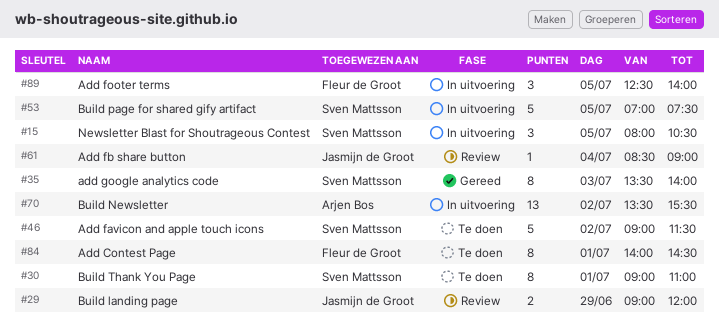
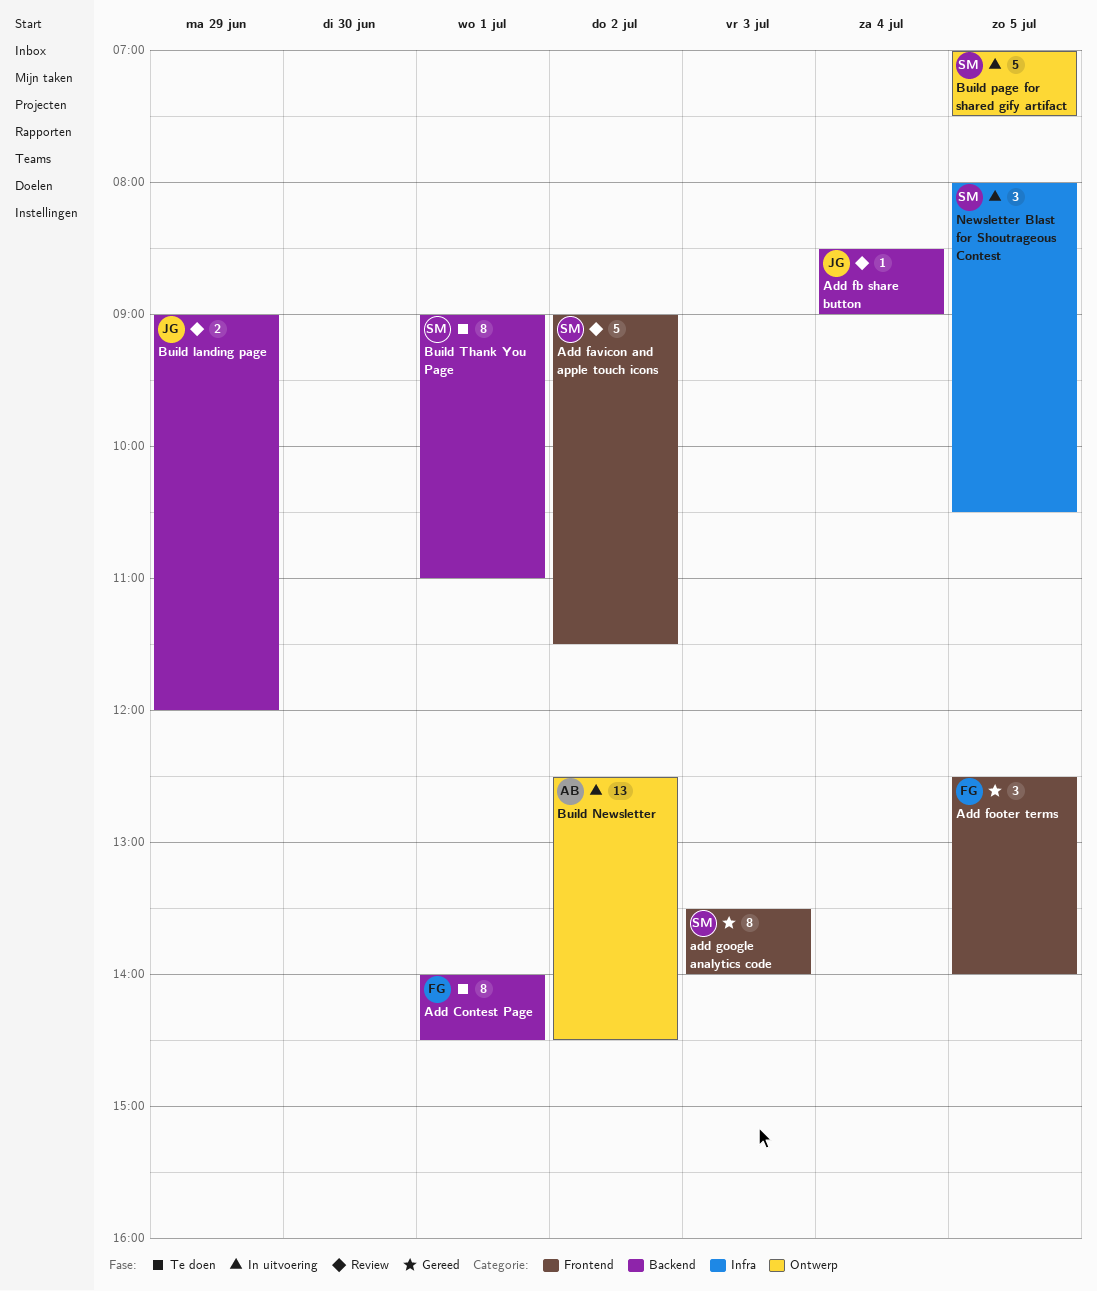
Add favicon and apple touch icons, status: Te doen -> Review
Add footer terms, status: In uitvoering -> Gereed
Build Newsletter, begins: 13:30 -> 12:30
Build Newsletter, ends: 15:30 -> 14:30

